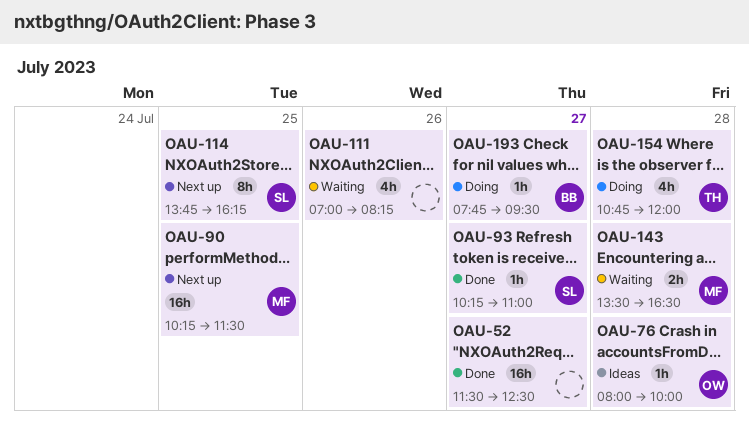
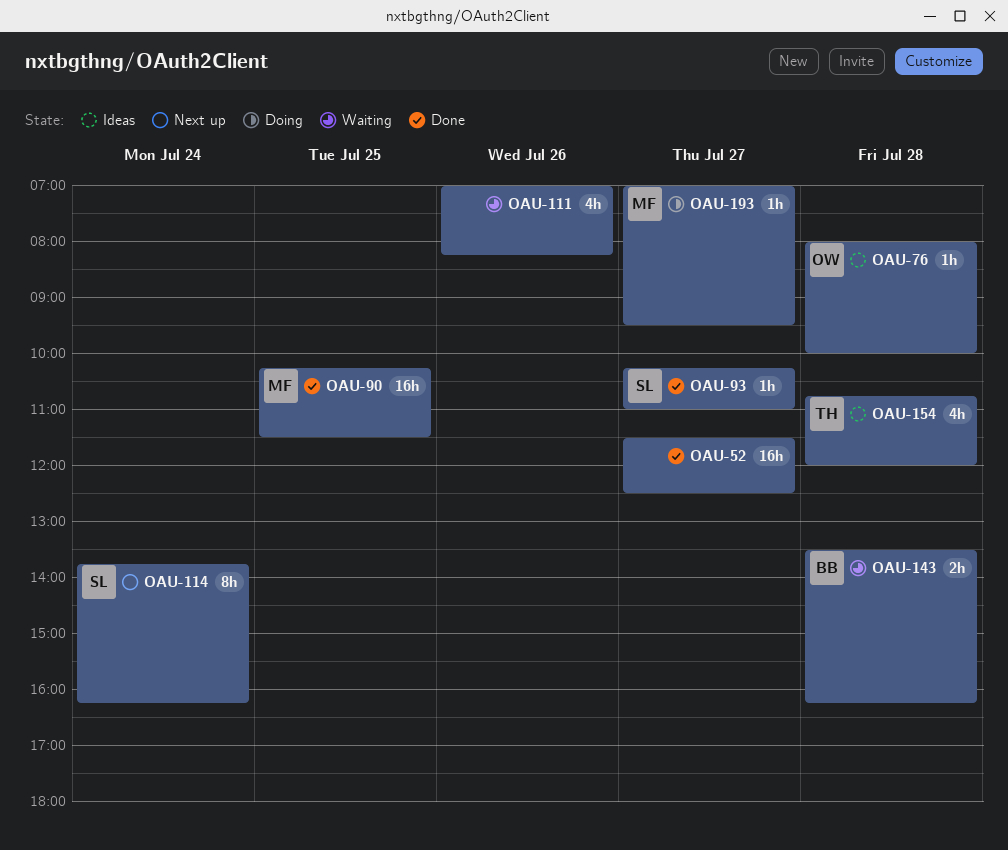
OAU-90, status: Next up -> Done
OAU-114, day: Jul 25 -> Jul 24
OAU-143, owner: MF -> BB
OAU-143, ends: 16:30 -> 16:15
OAU-154, status: Doing -> Ideas
OAU-193, owner: BB -> MF
OAU-193, begins: 07:45 -> 07:00

